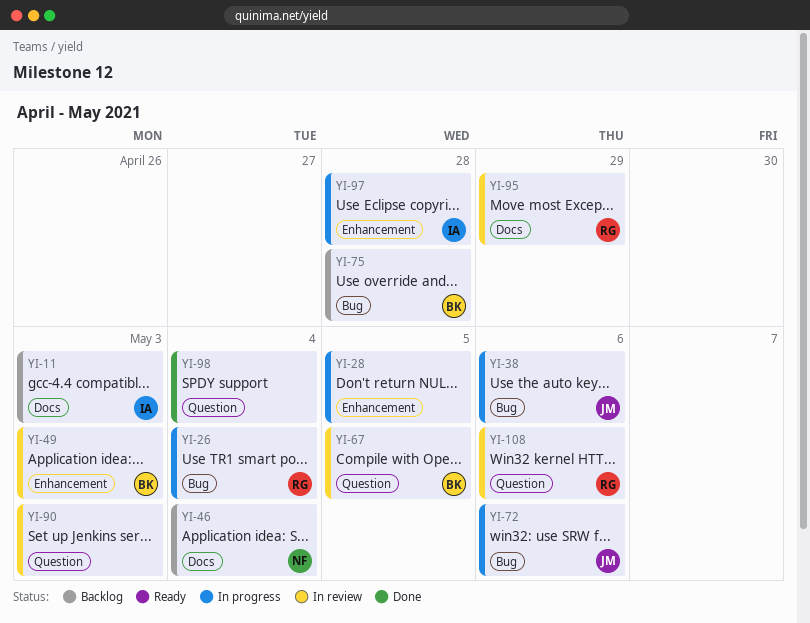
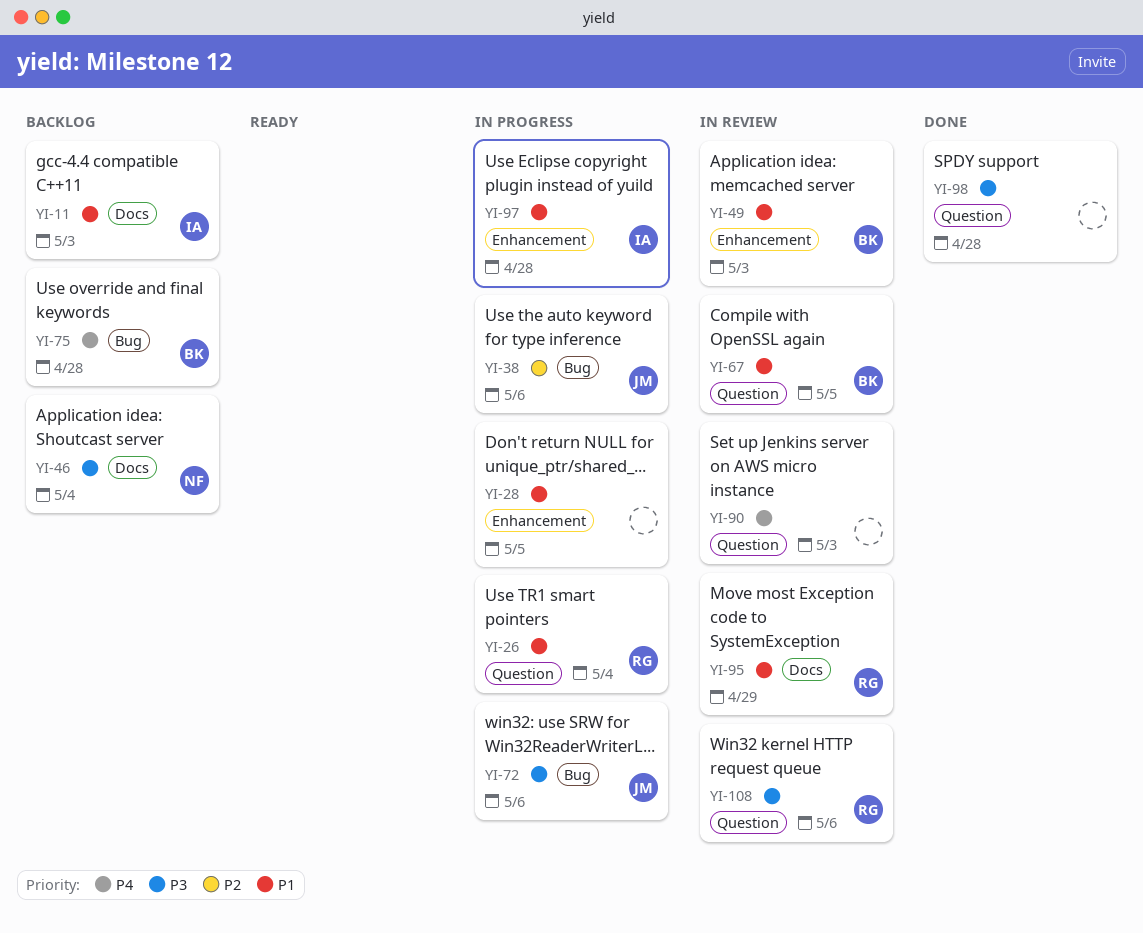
YI-26, label: Bug -> Question
YI-98, due: May 4 -> Apr 28

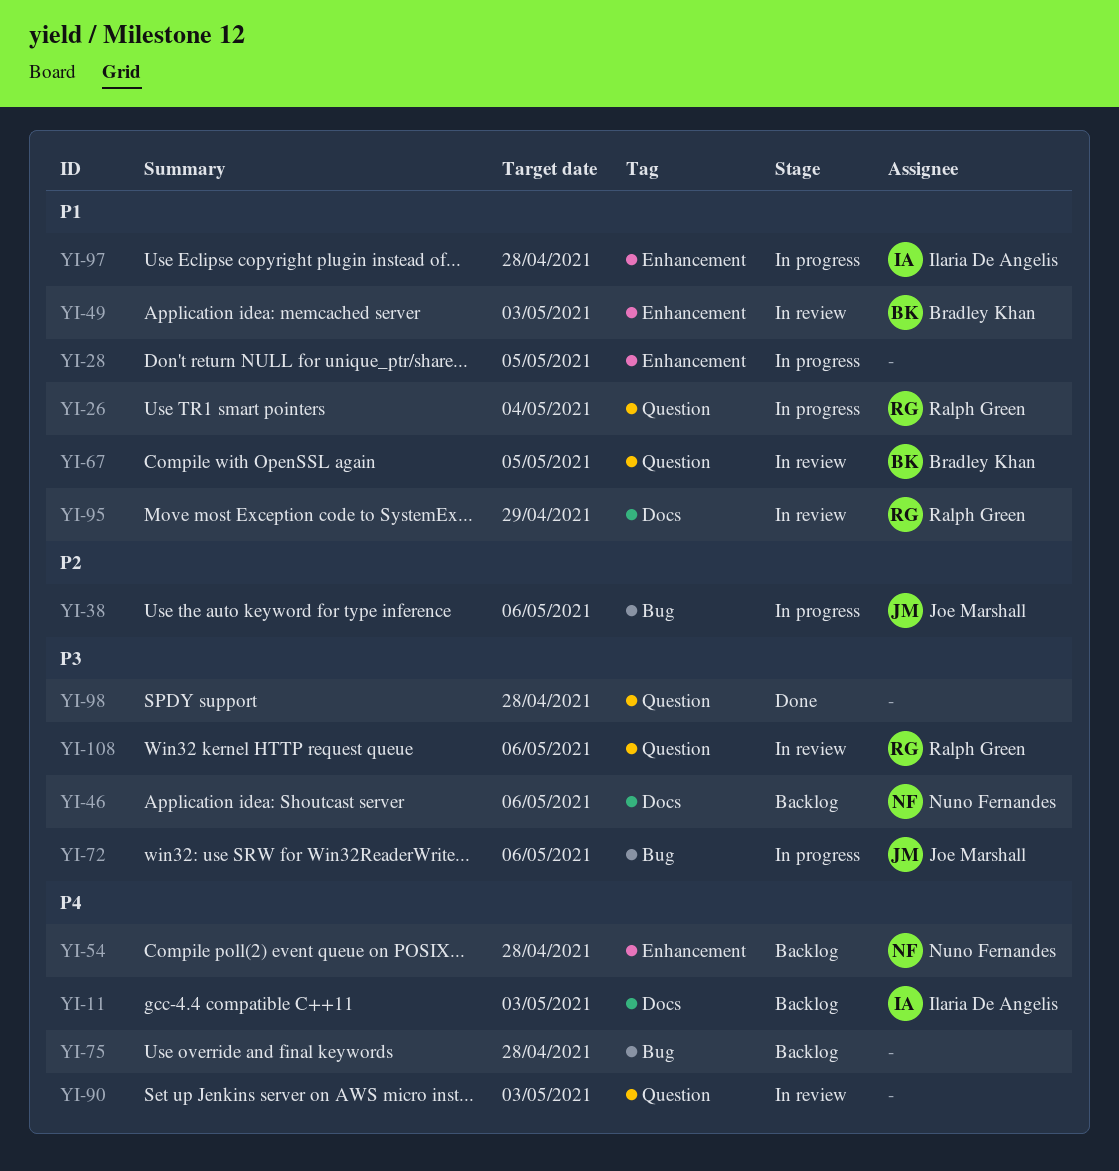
YI-11, priority: P1 -> P4
YI-46, due: May 4 -> May 6
YI-54: none -> present
YI-75, owner: Bradley Khan -> none

